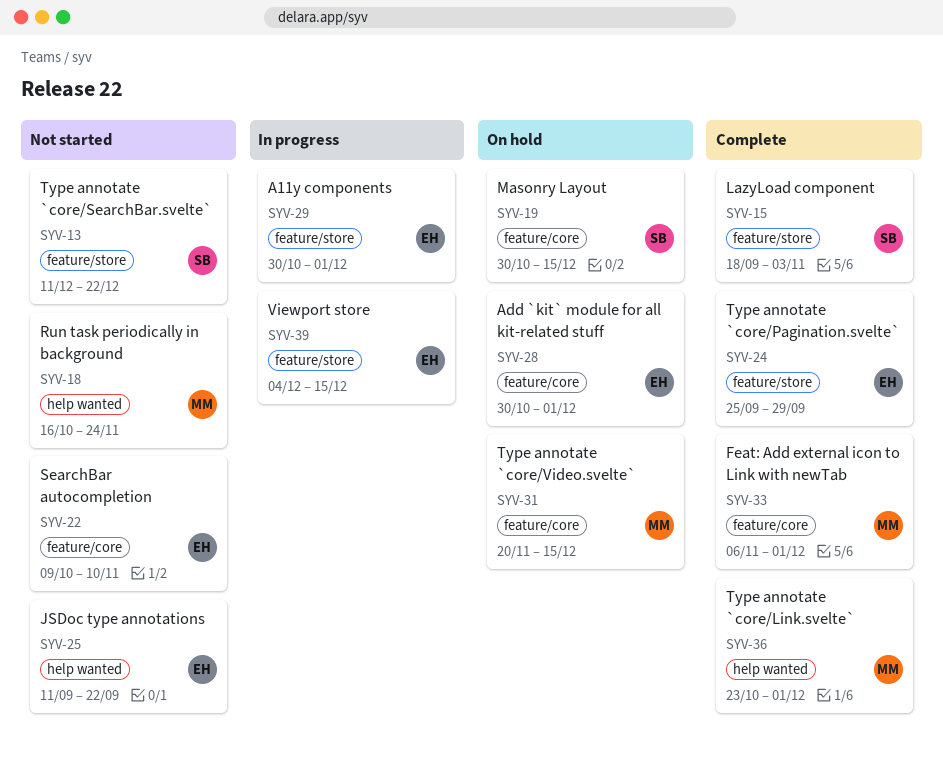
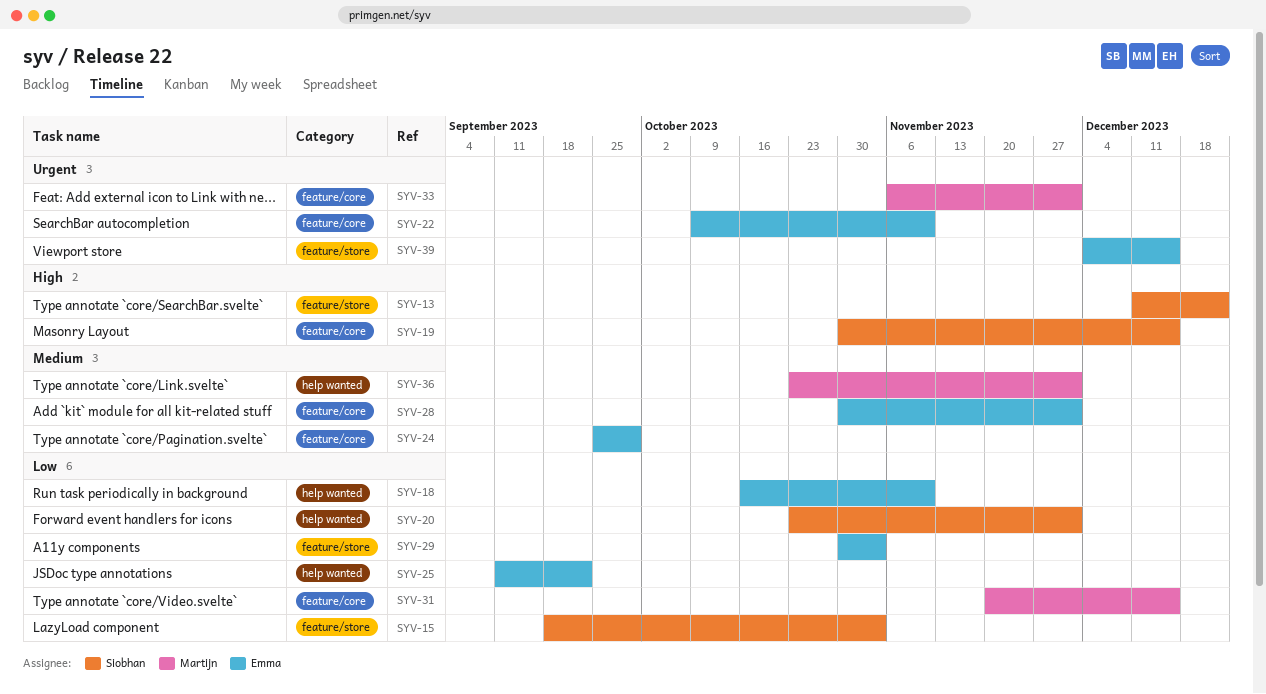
SYV-18, owner: Martijn -> Emma
SYV-18, due: Nov 24 -> Nov 10
SYV-20: none -> present
SYV-24, label: feature/store -> feature/core
SYV-29, due: Dec 1 -> Nov 3

